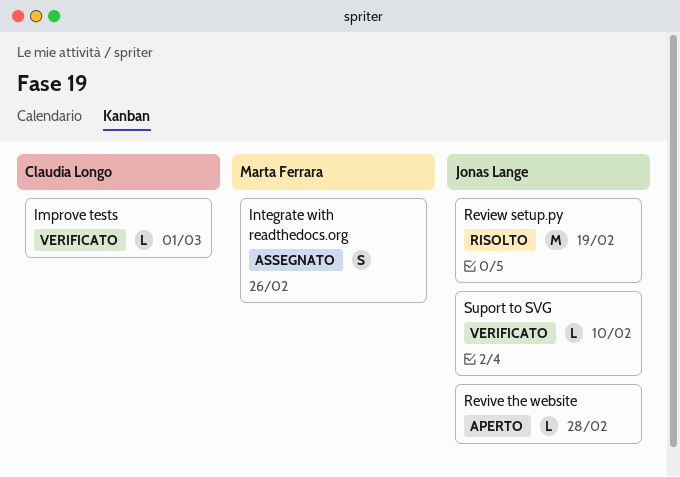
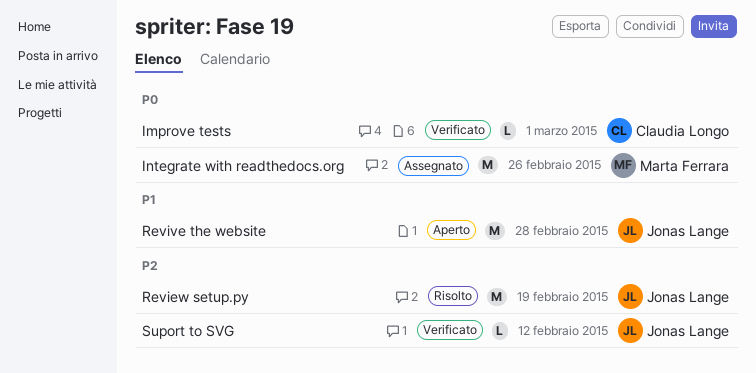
Integrate with readthedocs.org, estimate: S -> M
Revive the website, estimate: L -> M
Suport to SVG, due: Feb 10 -> Feb 12

